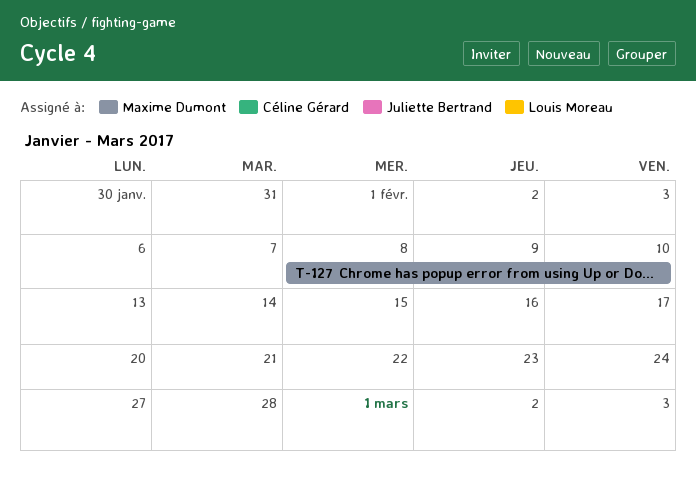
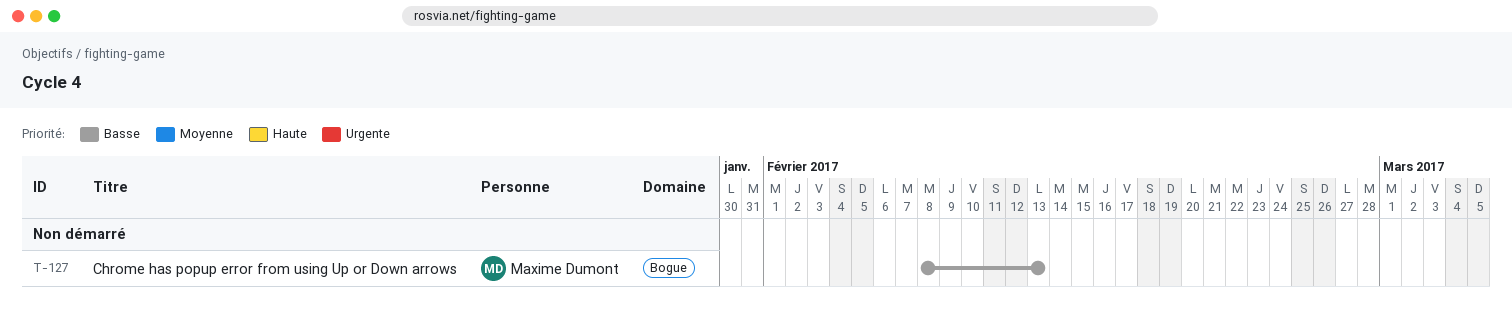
T-127, due: Feb 10 -> Feb 13

